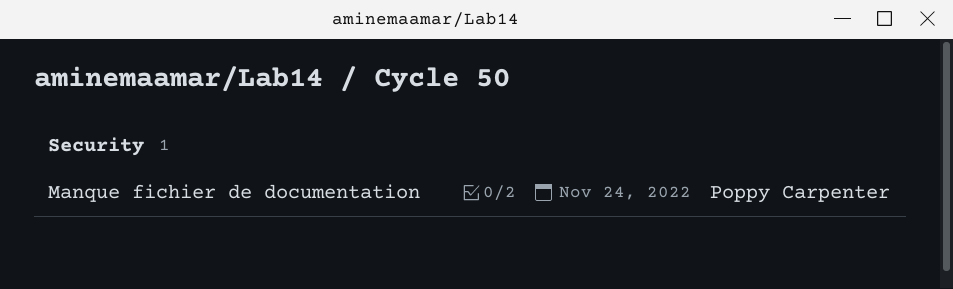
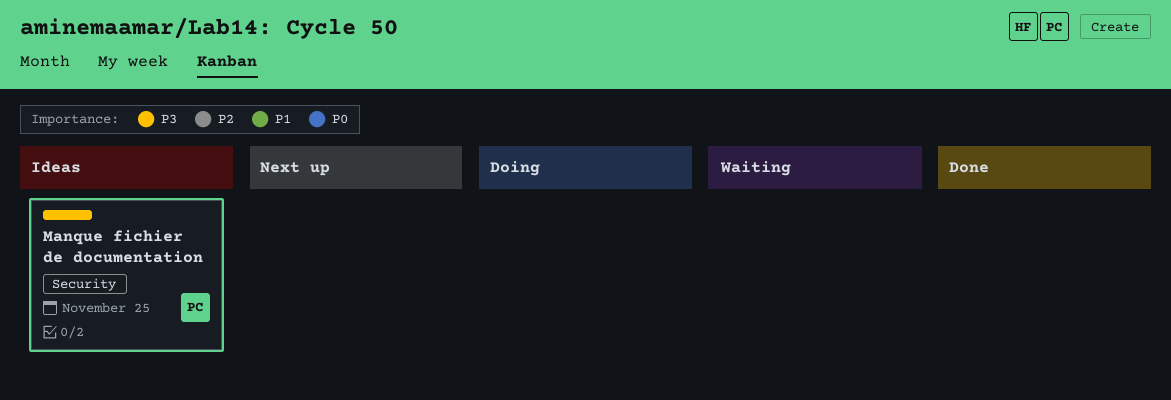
Manque fichier de documentation, due: Nov 24 -> Nov 25

